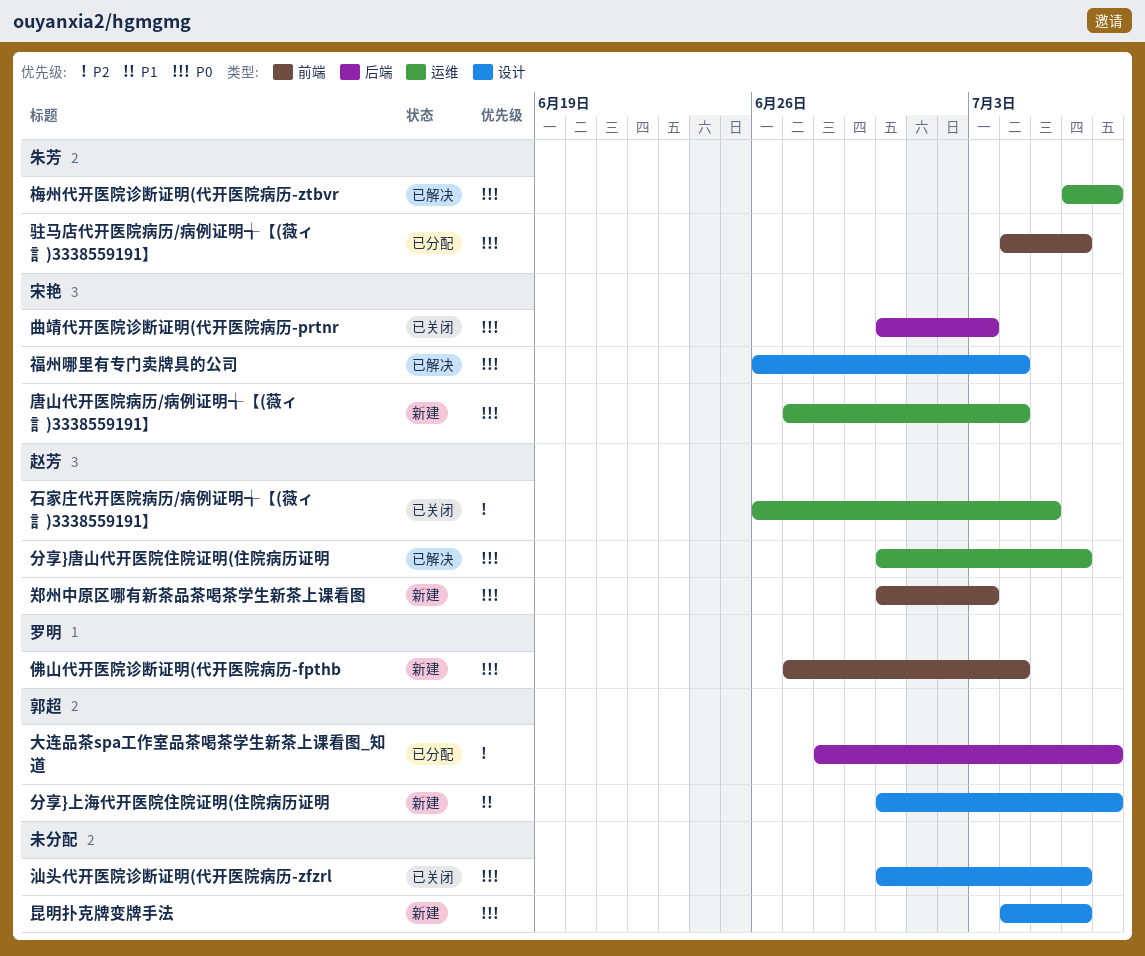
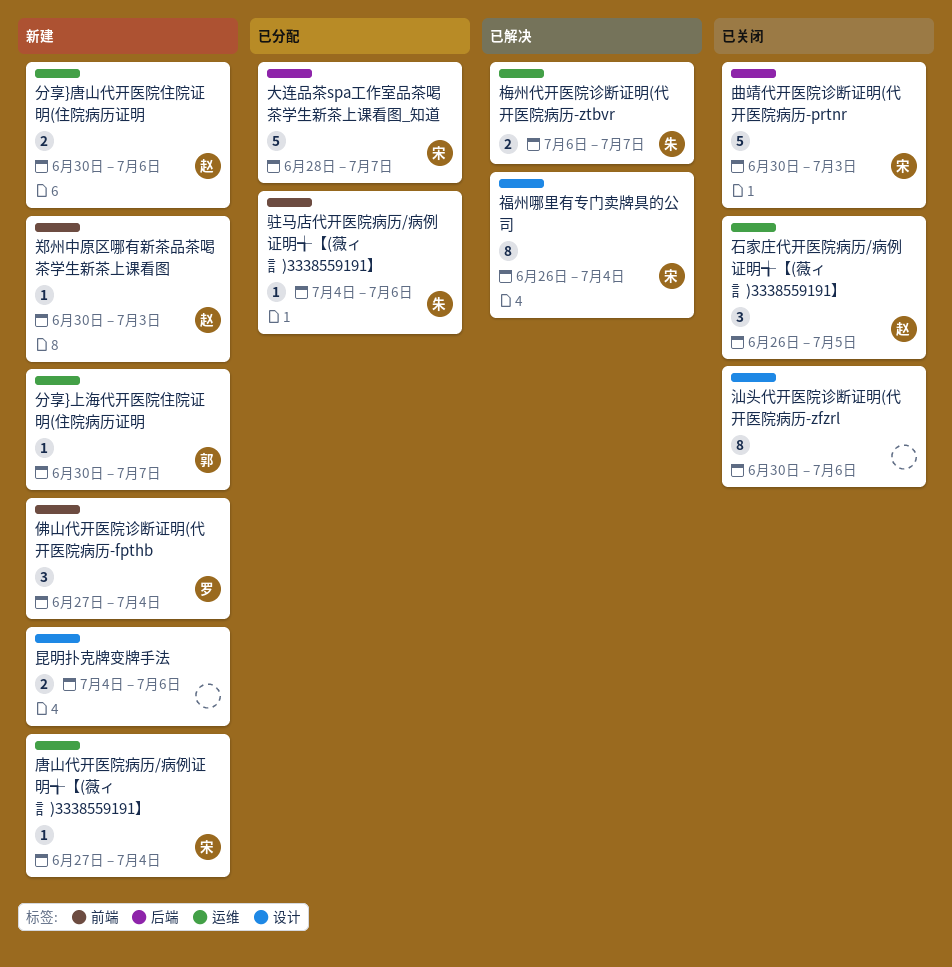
分享}上海代开医院住院证明(住院病历证明, label: 设计 -> 运维
分享}唐山代开医院住院证明(住院病历证明, status: 已解决 -> 新建
大连品茶spa工作室品茶喝茶学生新茶上课看图_知道, owner: 郭超 -> 宋艳

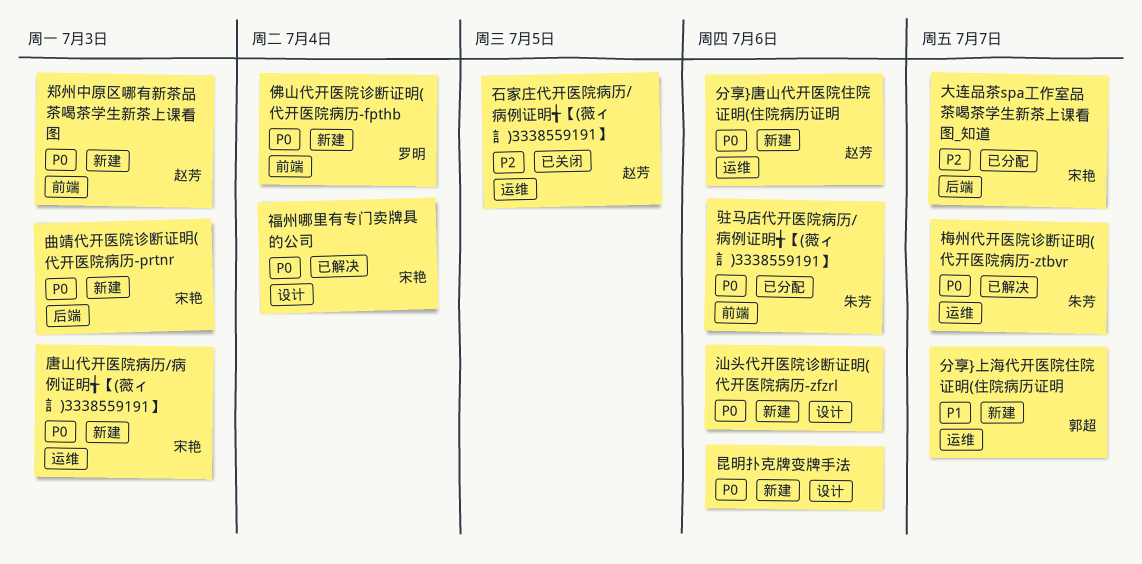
唐山代开医院病历/病例证明╅【(薇ィ訁)3338559191】, due: Jul 4 -> Jul 3
曲靖代开医院诊断证明(代开医院病历-prtnr, status: 已关闭 -> 新建
汕头代开医院诊断证明(代开医院病历-zfzrl, status: 已关闭 -> 新建

